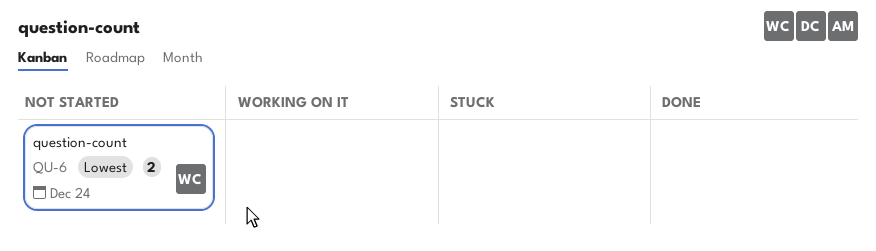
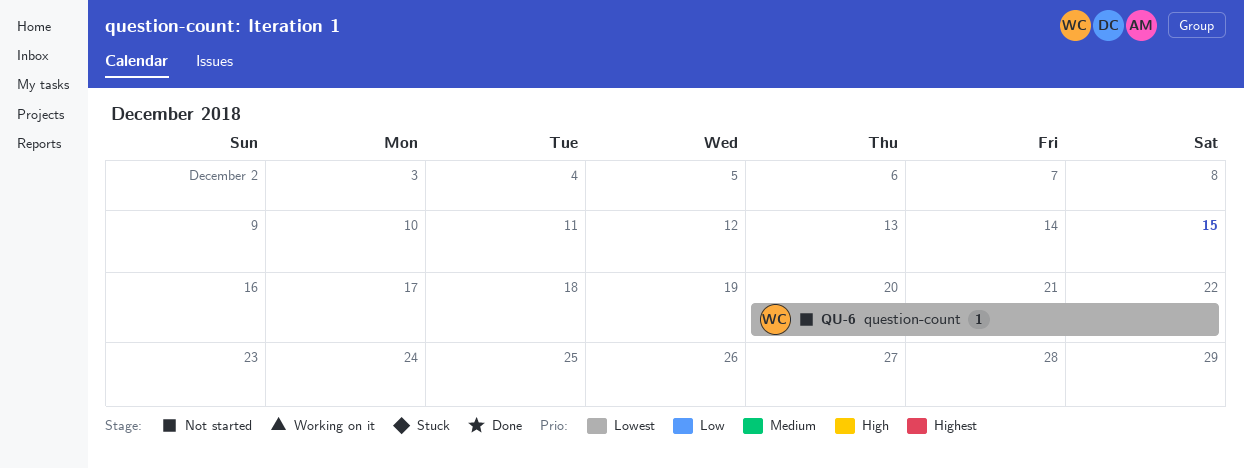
QU-6, estimate: 2 -> 1
QU-6, due: Dec 24 -> Dec 22

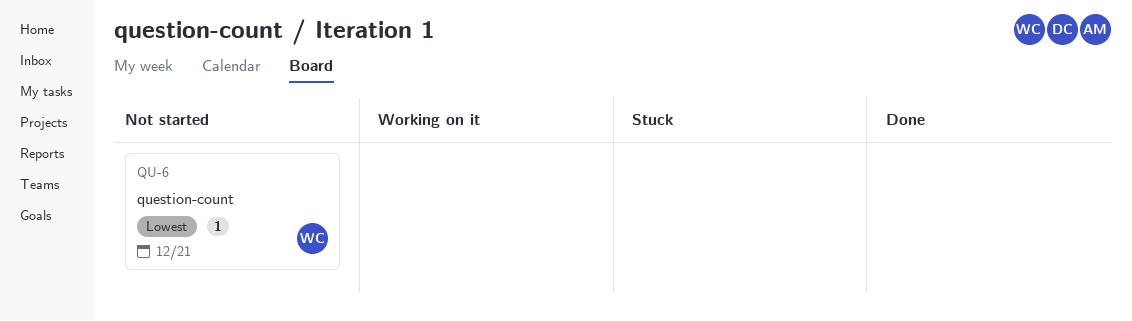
QU-6, due: Dec 22 -> Dec 21

